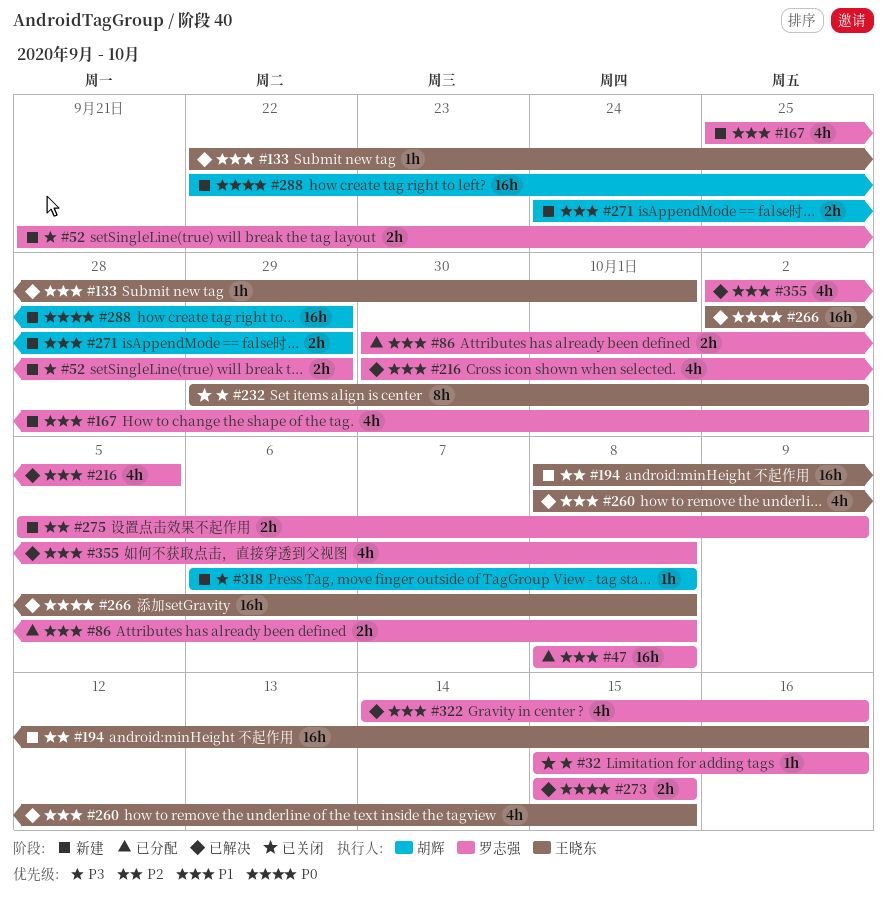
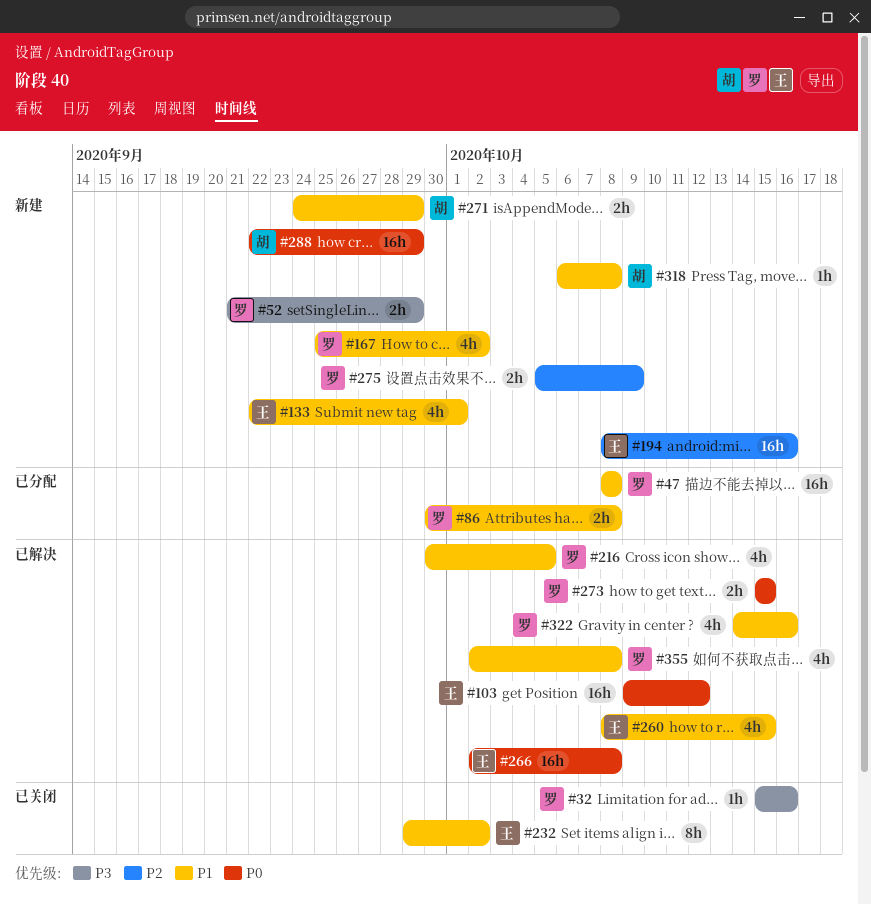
#103: none -> present
#133, status: 已解决 -> 新建
#133, estimate: 1h -> 4h
#232, priority: P3 -> P1
#318, priority: P3 -> P1

